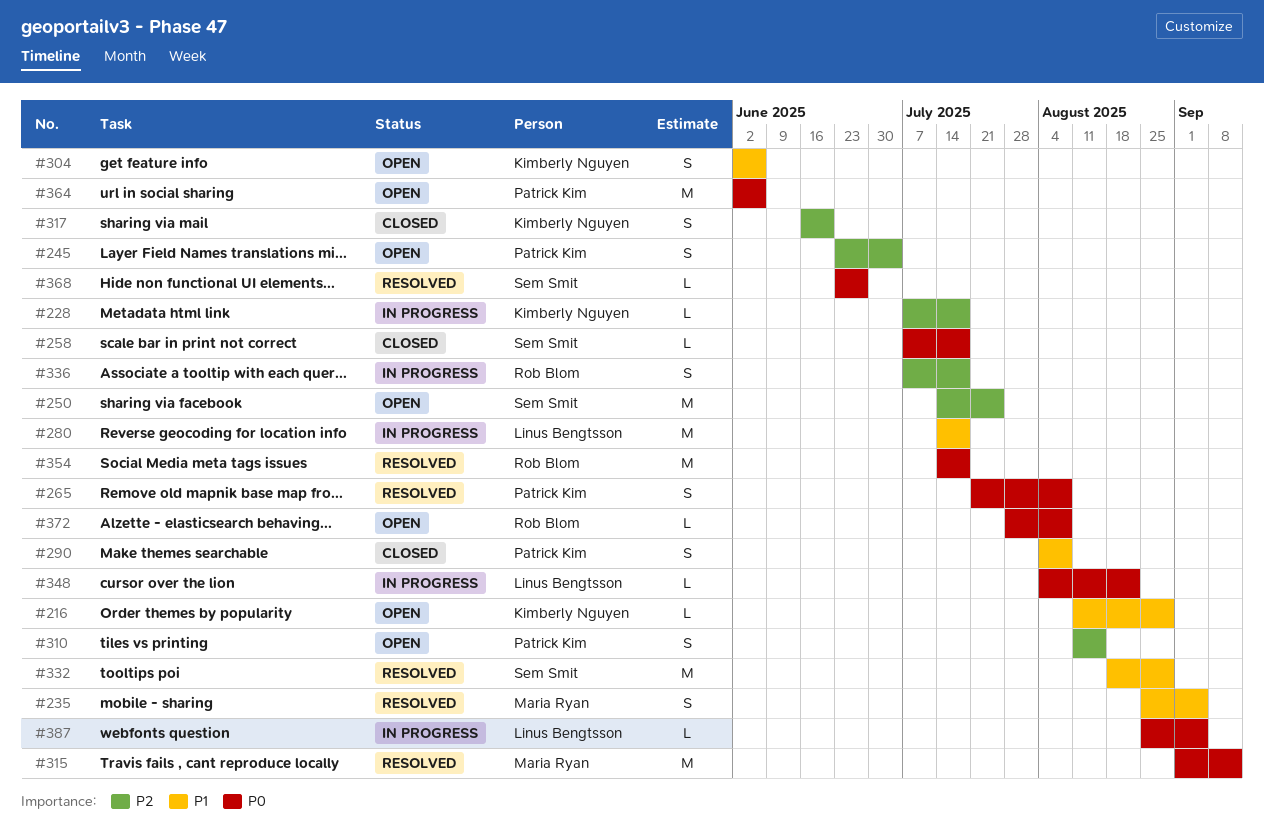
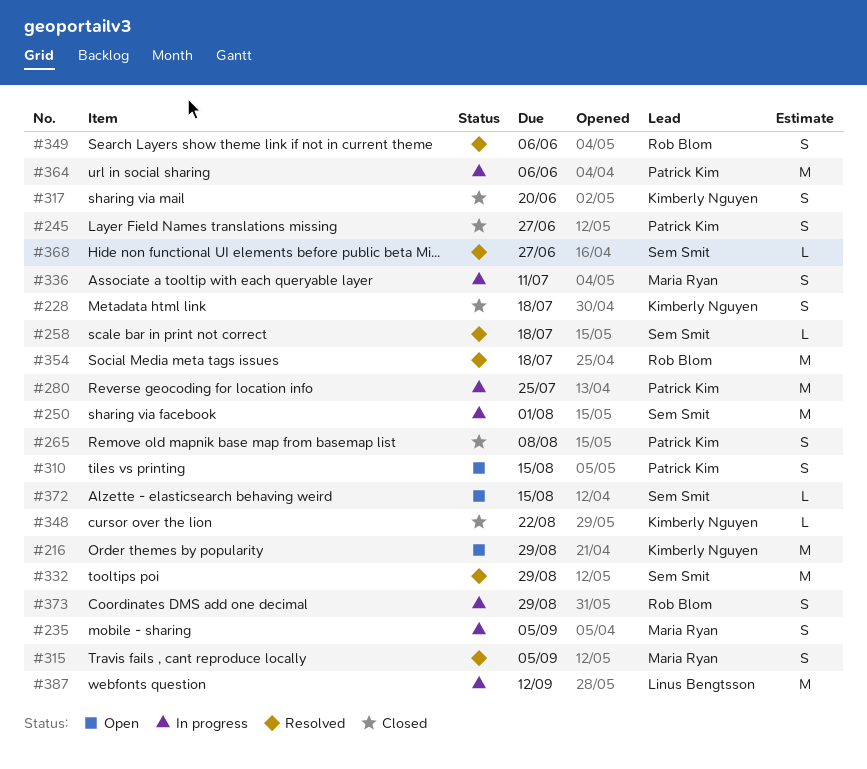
#216, estimate: L -> M
#228, status: In progress -> Closed
#228, estimate: L -> S
#235, status: Resolved -> In progress
#245, status: Open -> Closed
#245, due: Jul 4 -> Jun 27
#250, status: Open -> In progress
#250, due: Jul 25 -> Aug 1
#258, status: Closed -> Resolved
#265, status: Resolved -> Closed
#280, owner: Linus Bengtsson -> Patrick Kim
#280, due: Jul 18 -> Jul 25
#290: present -> none
#304: present -> none
#315, estimate: M -> S
#315, due: Sep 12 -> Sep 5
#336, owner: Rob Blom -> Maria Ryan
#336, due: Jul 18 -> Jul 11
#348, status: In progress -> Closed
#348, owner: Linus Bengtsson -> Kimberly Nguyen
#349: none -> present
#364, status: Open -> In progress
#372, owner: Rob Blom -> Sem Smit
#372, due: Aug 8 -> Aug 15
#373: none -> present
#387, estimate: L -> M
#387, due: Sep 5 -> Sep 12

